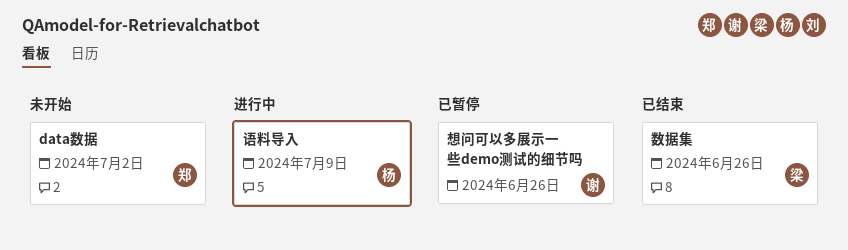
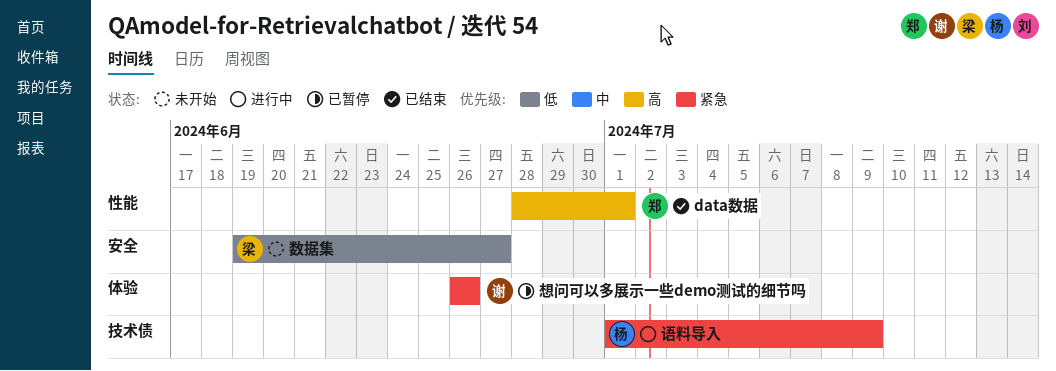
data数据, status: 未开始 -> 已结束
data数据, due: Jul 2 -> Jul 1
数据集, status: 已结束 -> 未开始
数据集, due: Jun 26 -> Jun 27

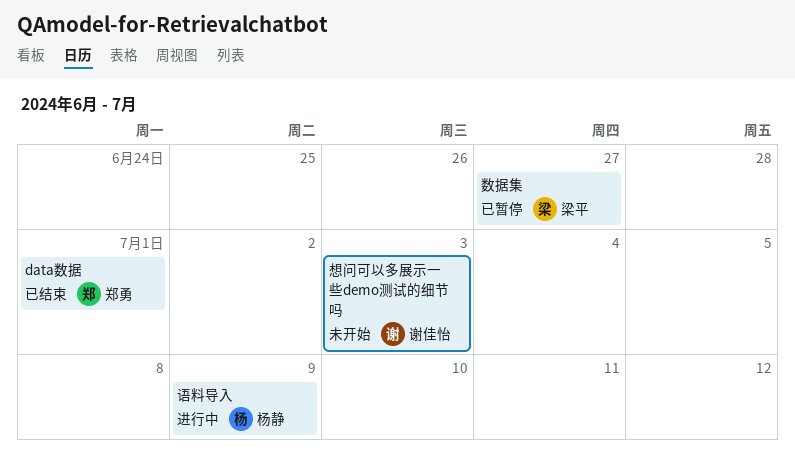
想问可以多展示一些demo测试的细节吗, status: 已暂停 -> 未开始
想问可以多展示一些demo测试的细节吗, due: Jun 26 -> Jul 3
数据集, status: 未开始 -> 已暂停

